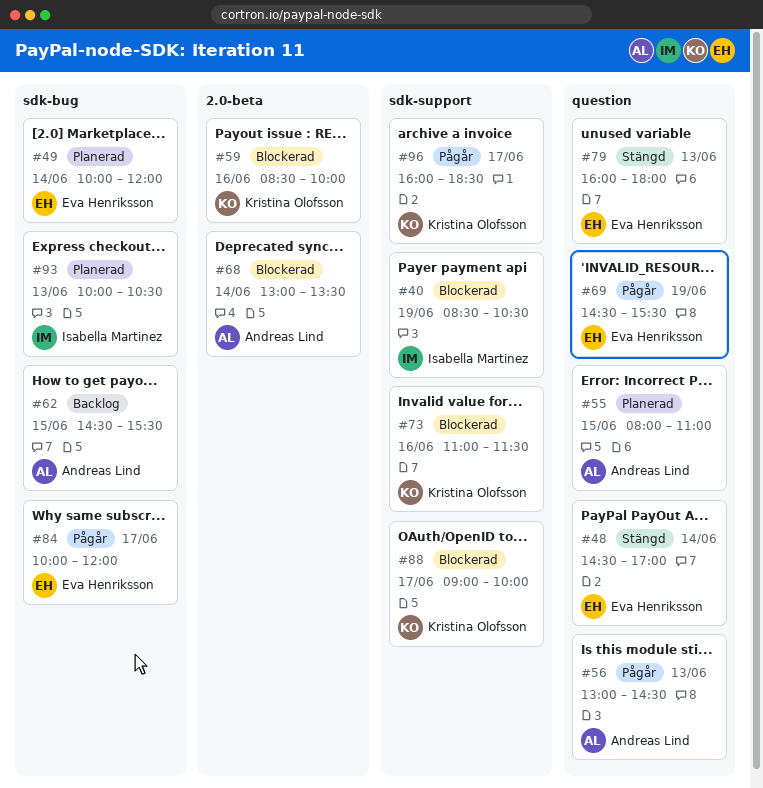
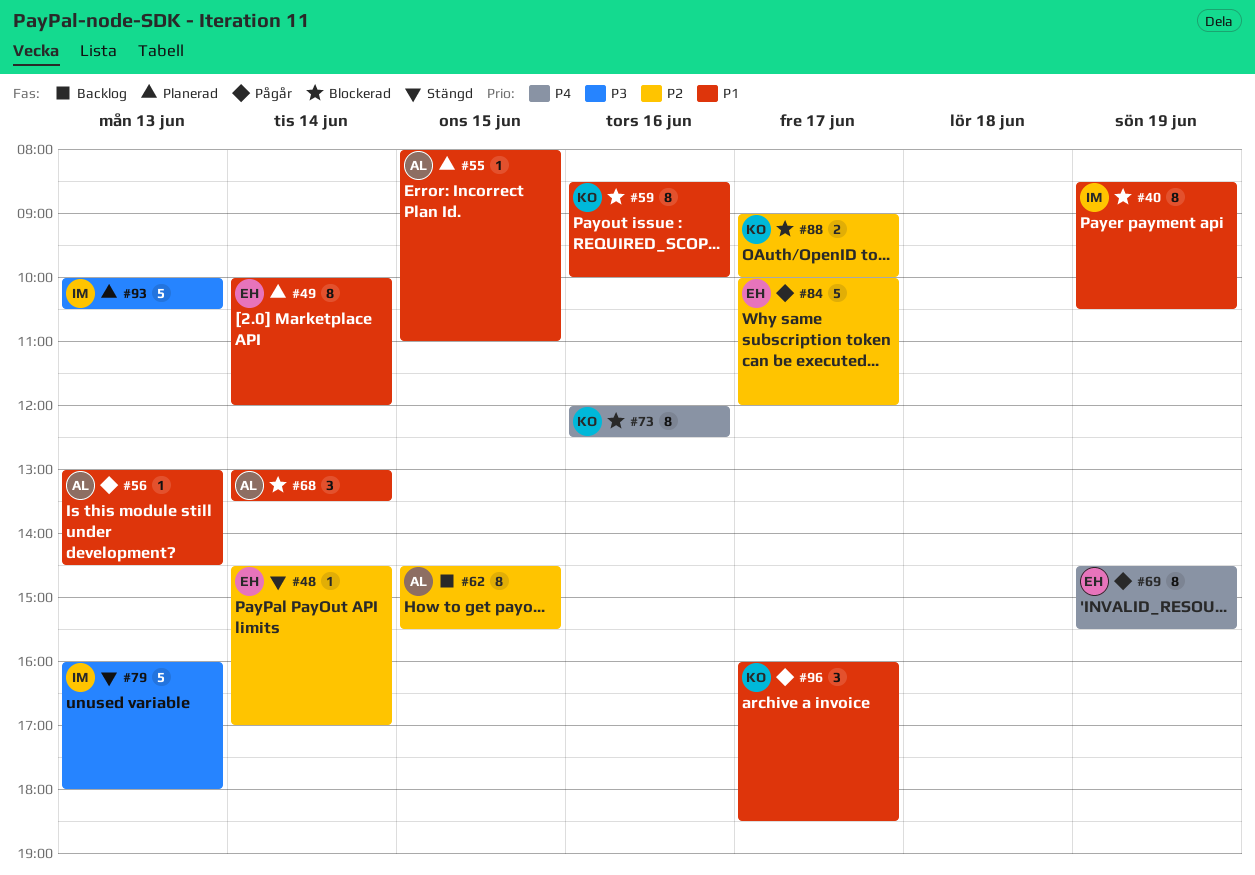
#73, begins: 11:00 -> 12:00
#73, ends: 11:30 -> 12:30
#79, owner: Eva Henriksson -> Isabella Martinez

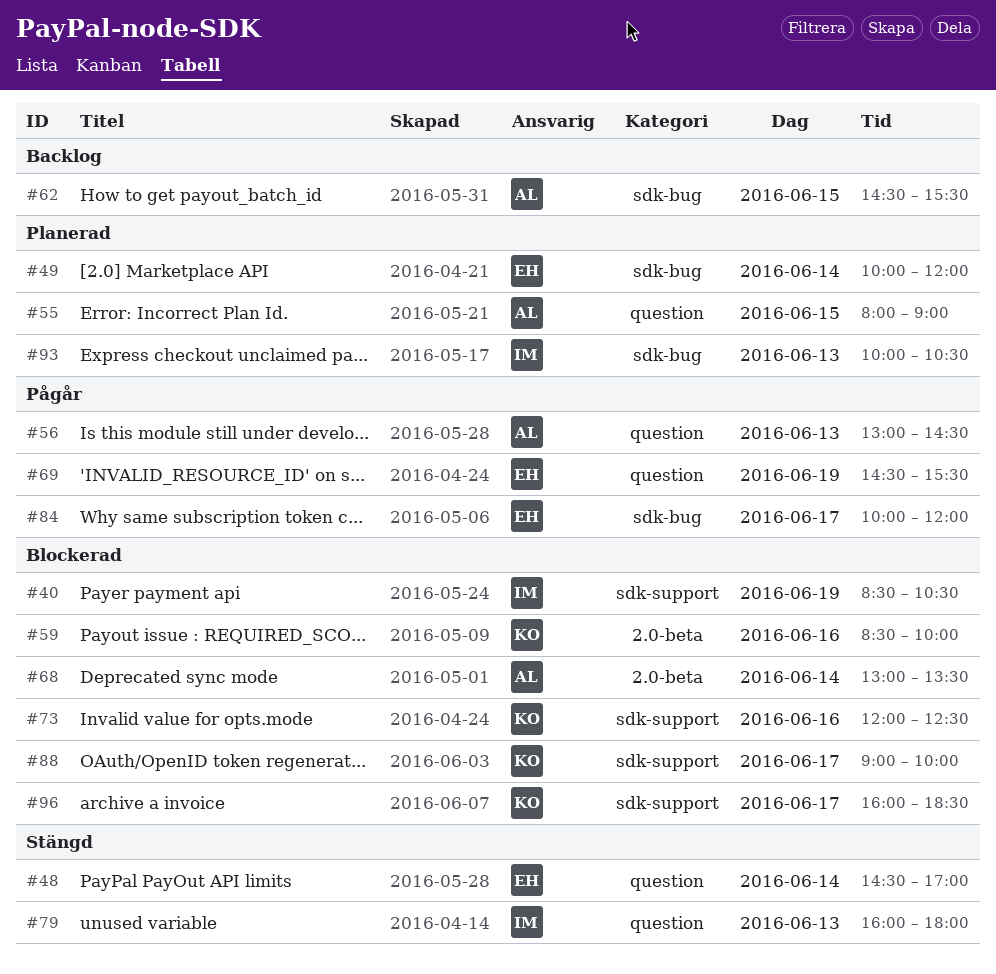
#55, ends: 11:00 -> 09:00
#96, status: Pågår -> Blockerad

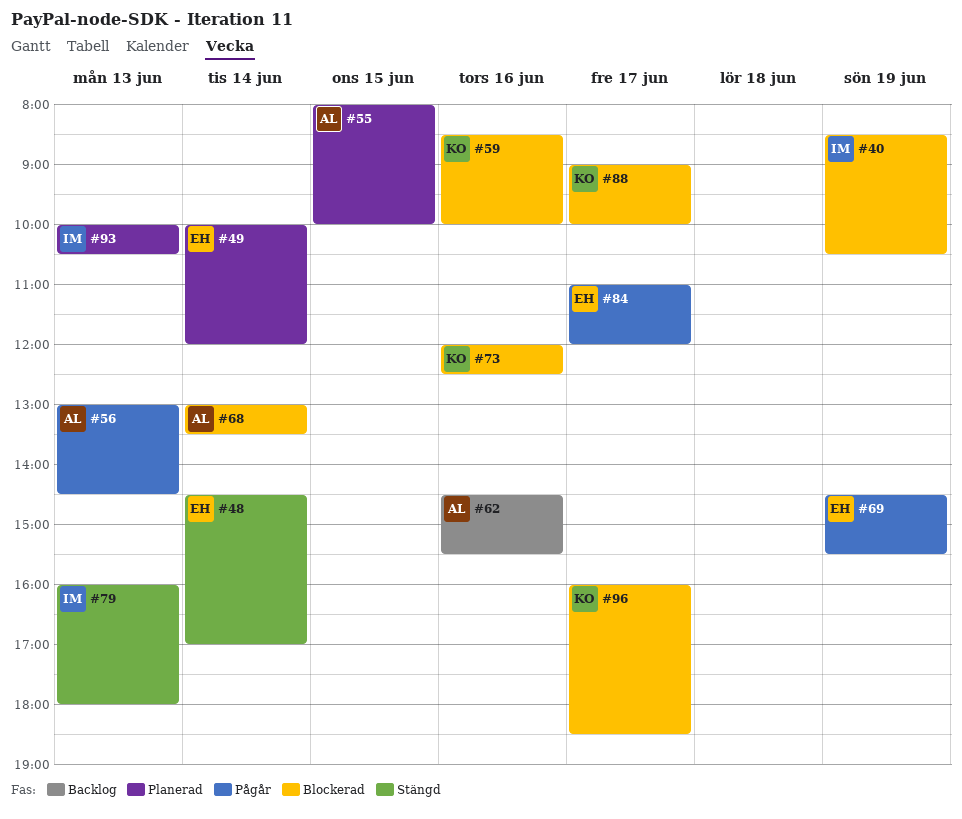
#55, ends: 09:00 -> 10:00
#62, day: Jun 15 -> Jun 16
#84, begins: 10:00 -> 11:00

